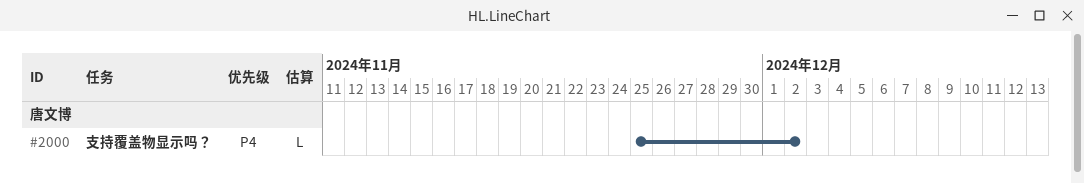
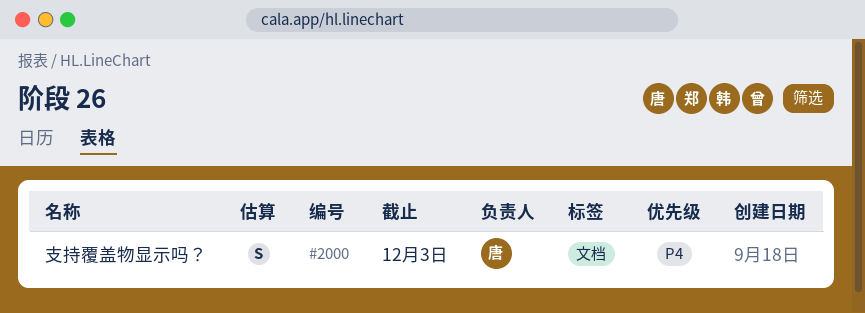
#2000, estimate: L -> S
#2000, due: Dec 2 -> Dec 3

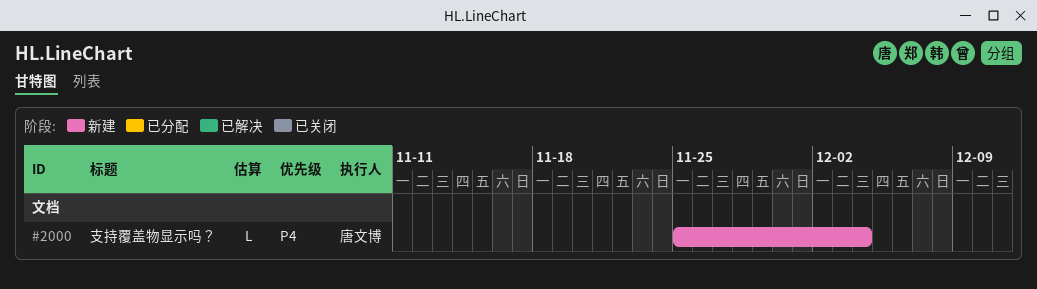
#2000, estimate: S -> L
#2000, due: Dec 3 -> Dec 4

